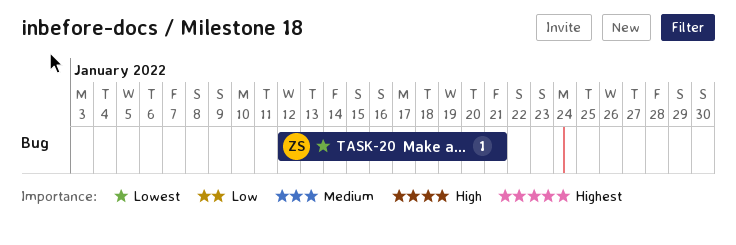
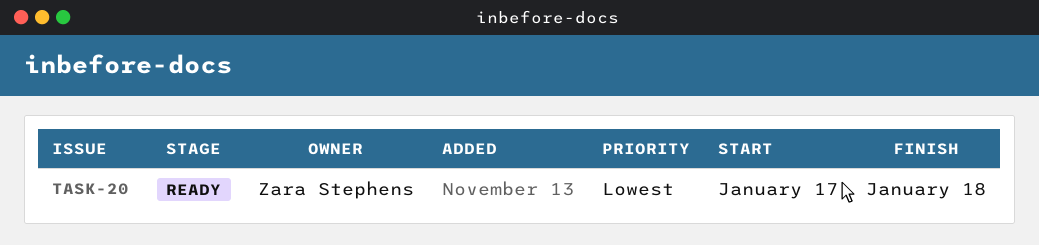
TASK-20, start: Jan 12 -> Jan 17
TASK-20, due: Jan 21 -> Jan 18

